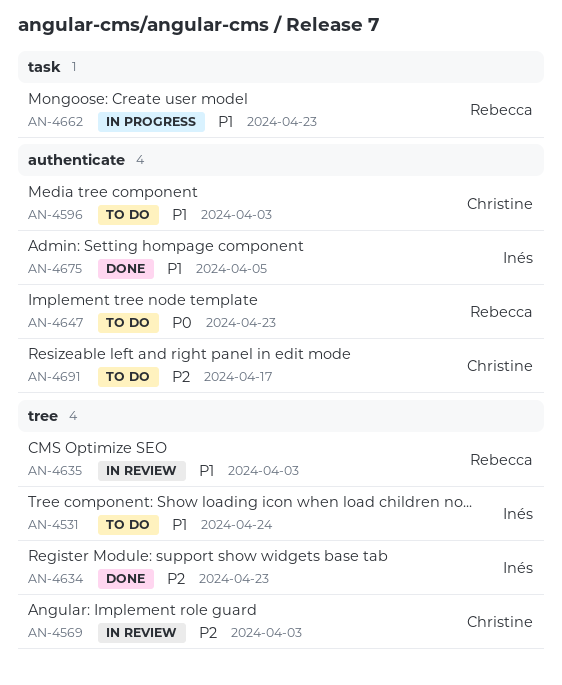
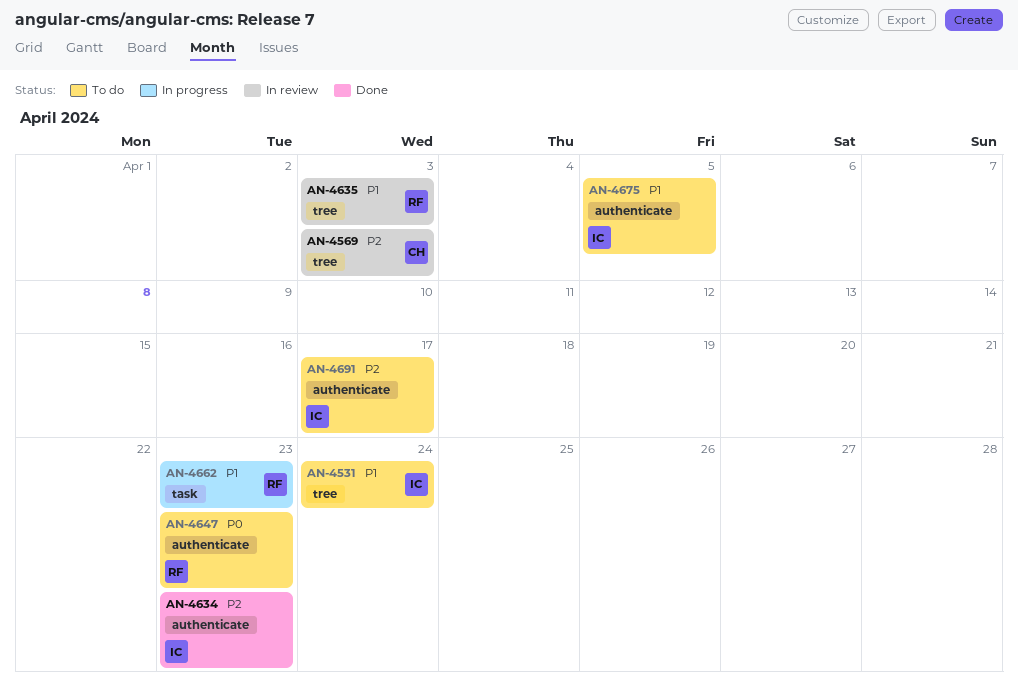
AN-4596: present -> none
AN-4634, label: tree -> authenticate
AN-4675, status: Done -> To do
AN-4691, owner: Christine -> Inés

